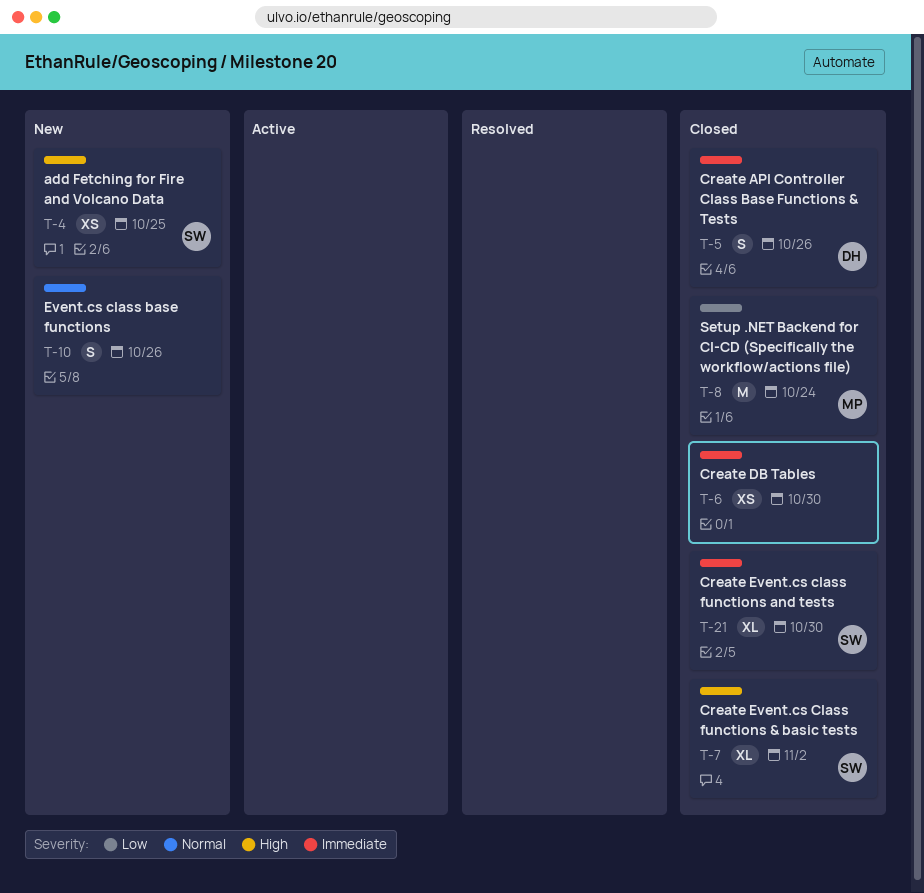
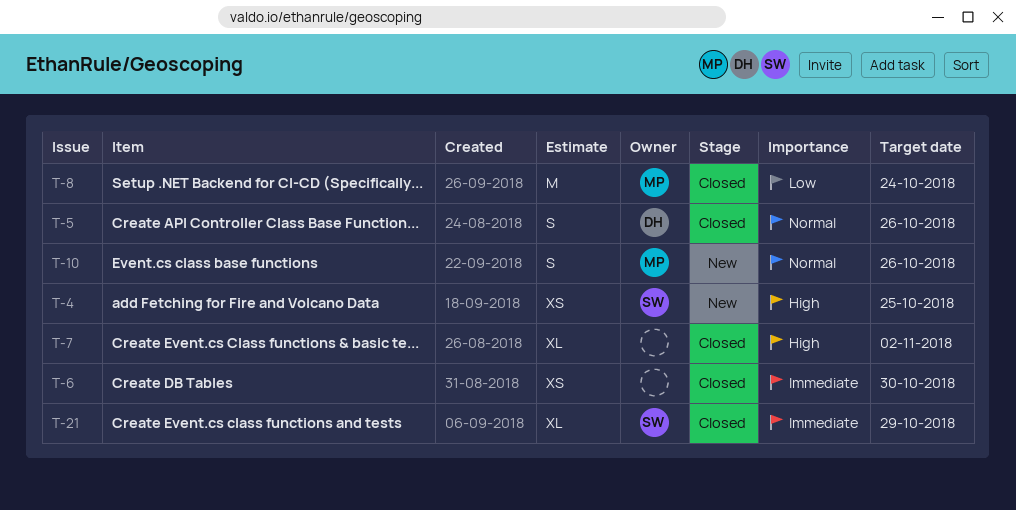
T-5, priority: Immediate -> Normal
T-7, owner: SW -> none
T-10, owner: none -> MP
T-21, due: Oct 30 -> Oct 29

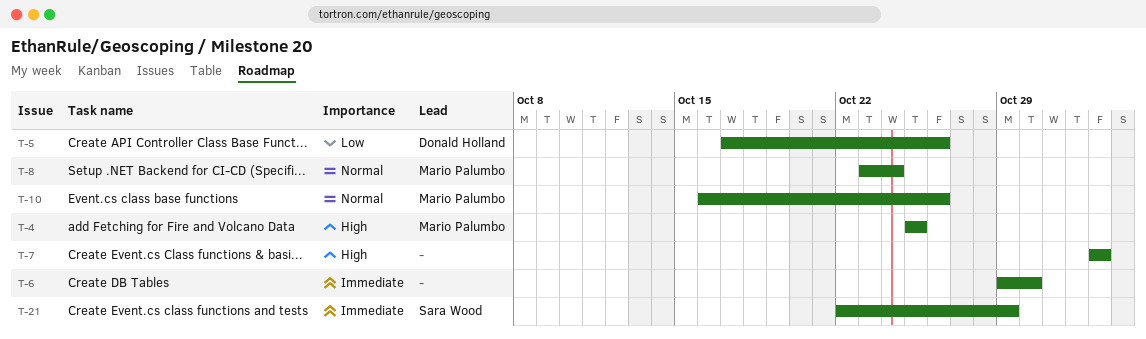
T-4, owner: Sara Wood -> Mario Palumbo
T-5, priority: Normal -> Low
T-8, priority: Low -> Normal

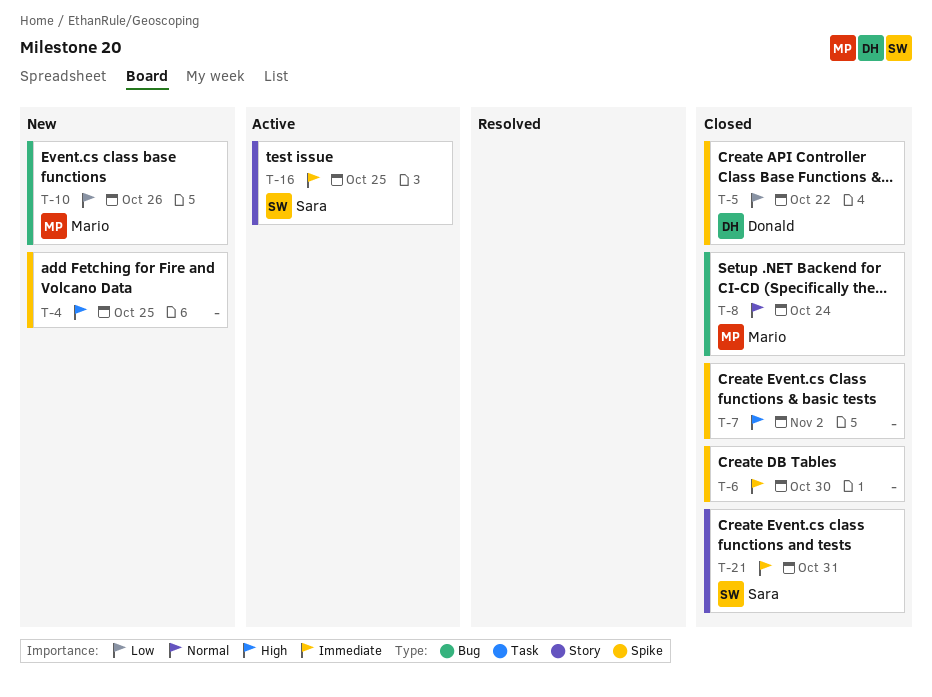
T-4, owner: Mario Palumbo -> none
T-5, due: Oct 26 -> Oct 22
T-10, priority: Normal -> Low
T-16: none -> present
T-21, due: Oct 29 -> Oct 31

